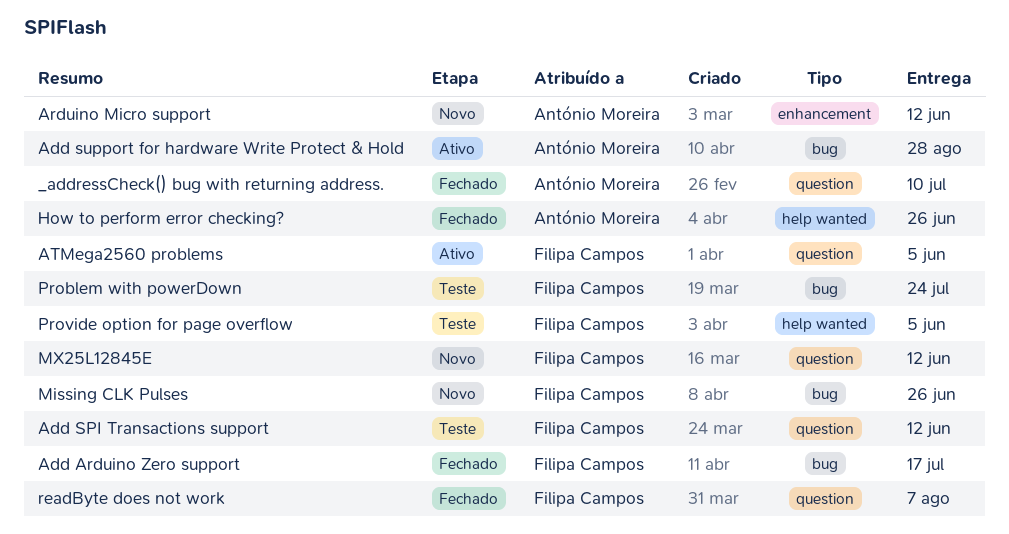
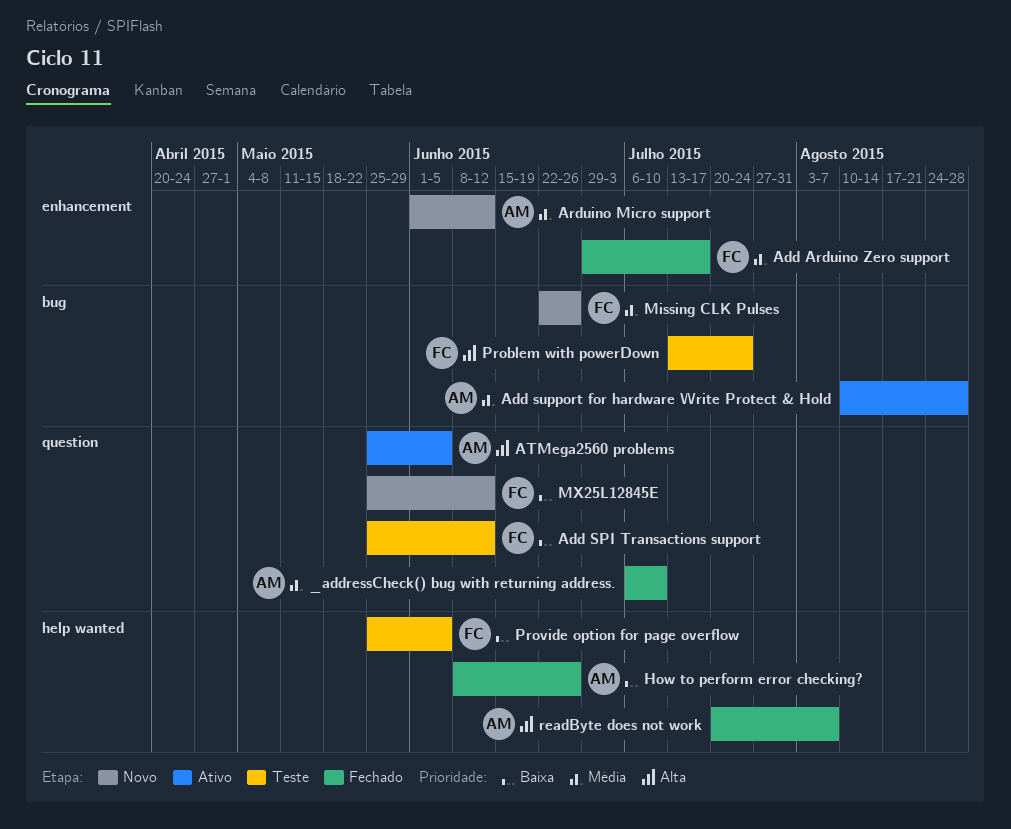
Add Arduino Zero support, label: bug -> enhancement
ATMega2560 problems, owner: Filipa Campos -> António Moreira
readByte does not work, owner: Filipa Campos -> António Moreira
readByte does not work, label: question -> help wanted

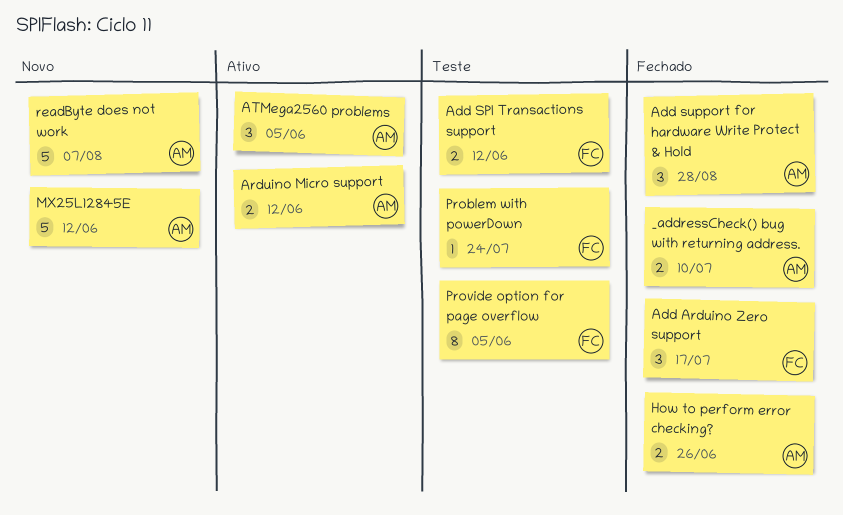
Add support for hardware Write Protect & Hold, status: Ativo -> Fechado
Arduino Micro support, status: Novo -> Ativo
Missing CLK Pulses: present -> none
MX25L12845E, owner: FC -> AM
readByte does not work, status: Fechado -> Novo

